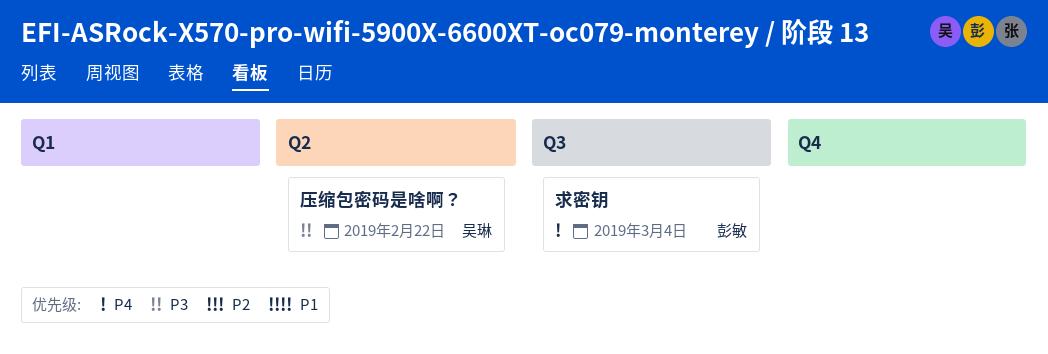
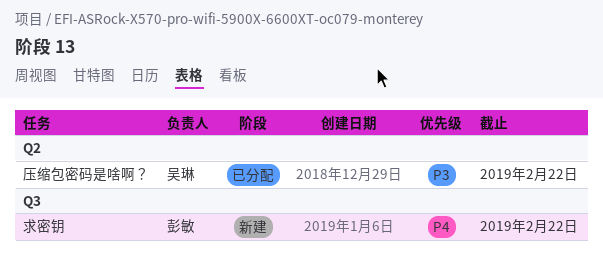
求密钥, due: Mar 4 -> Feb 22

